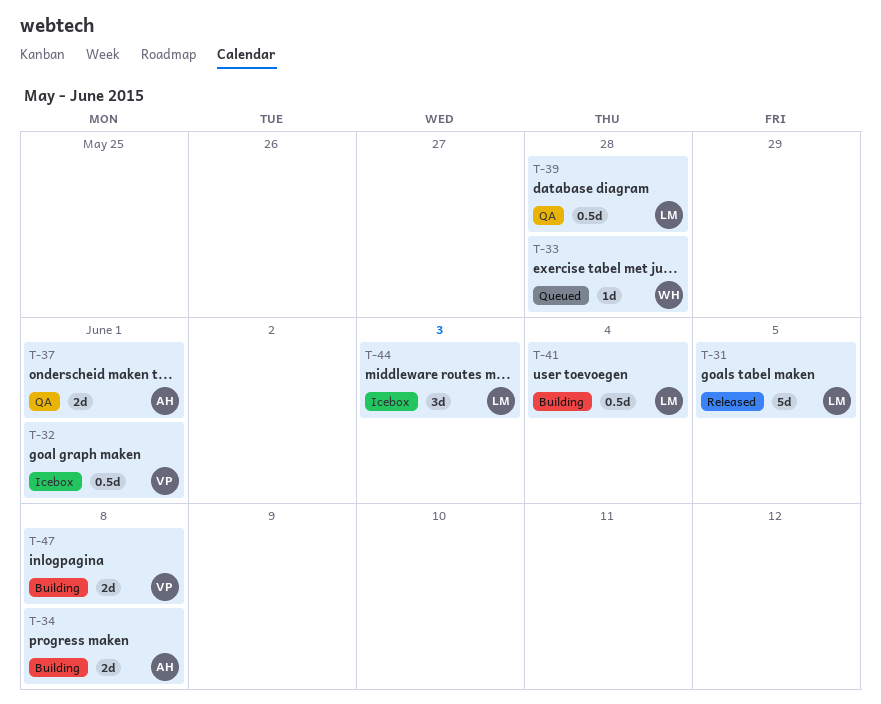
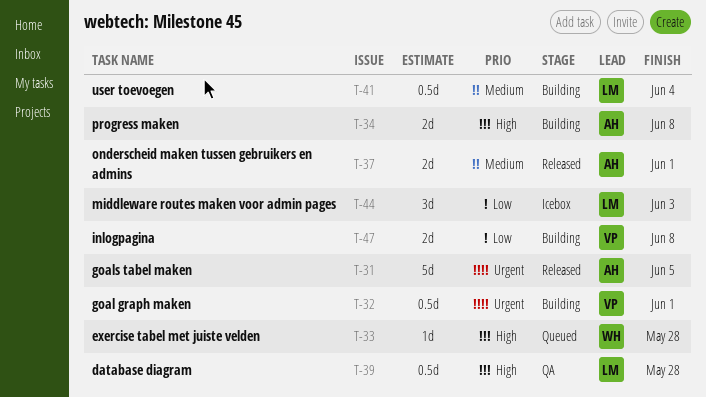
T-31, owner: LM -> AH
T-32, status: Icebox -> Building
T-37, status: QA -> Released

